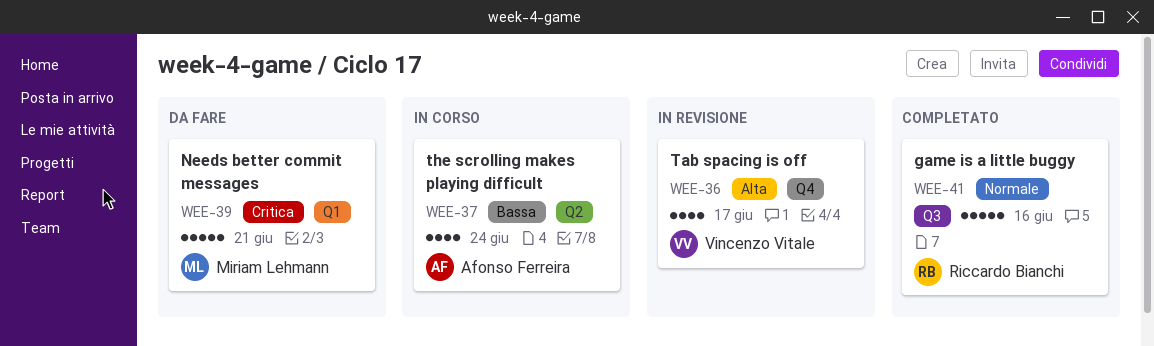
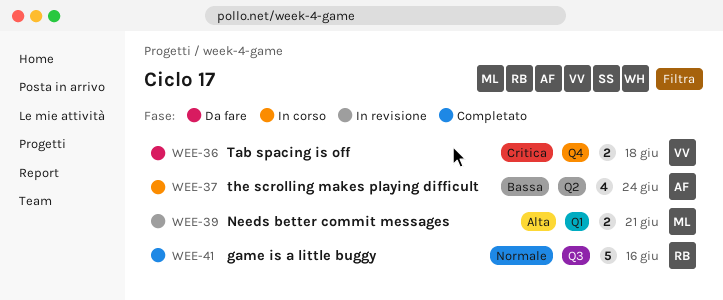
WEE-36, status: In revisione -> Da fare
WEE-36, priority: Alta -> Critica
WEE-36, estimate: 4 -> 2
WEE-36, due: Jun 17 -> Jun 18
WEE-39, status: Da fare -> In revisione
WEE-39, priority: Critica -> Alta
WEE-39, estimate: 5 -> 2

